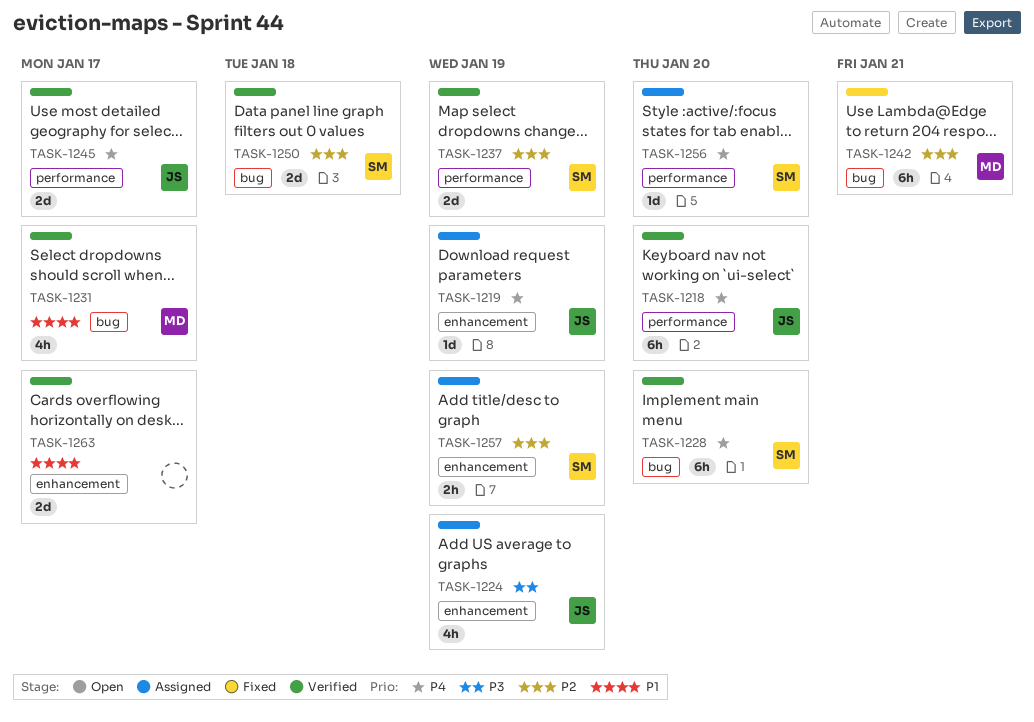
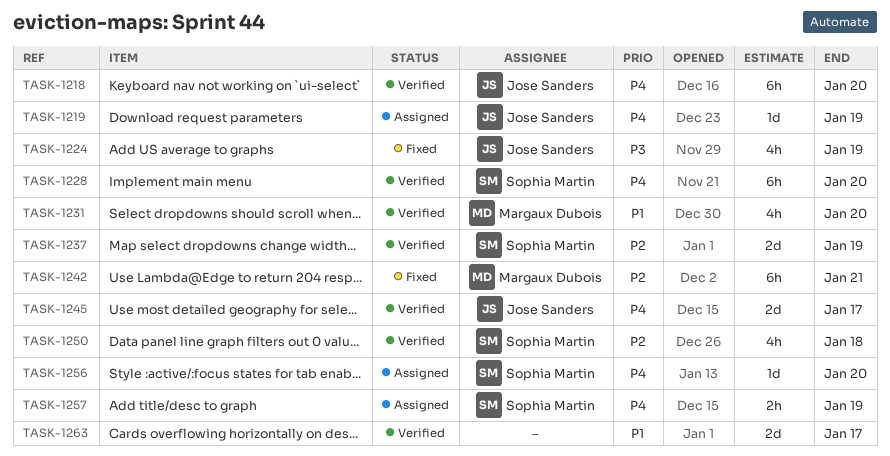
TASK-1224, status: Assigned -> Fixed
TASK-1231, due: Jan 17 -> Jan 20
TASK-1250, estimate: 2d -> 4h
TASK-1257, priority: P2 -> P4

